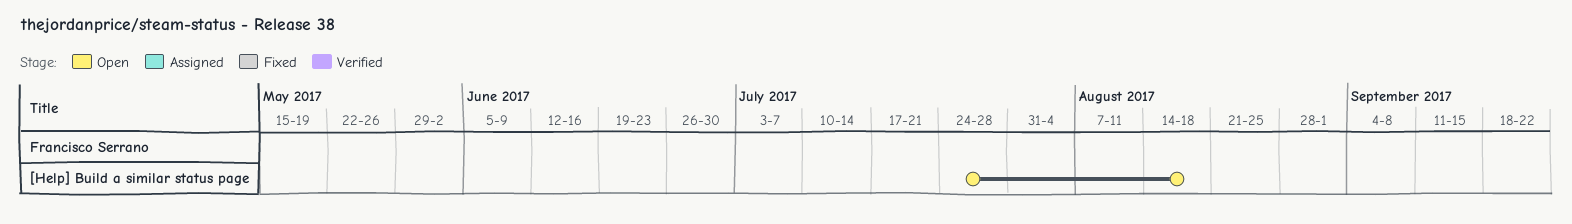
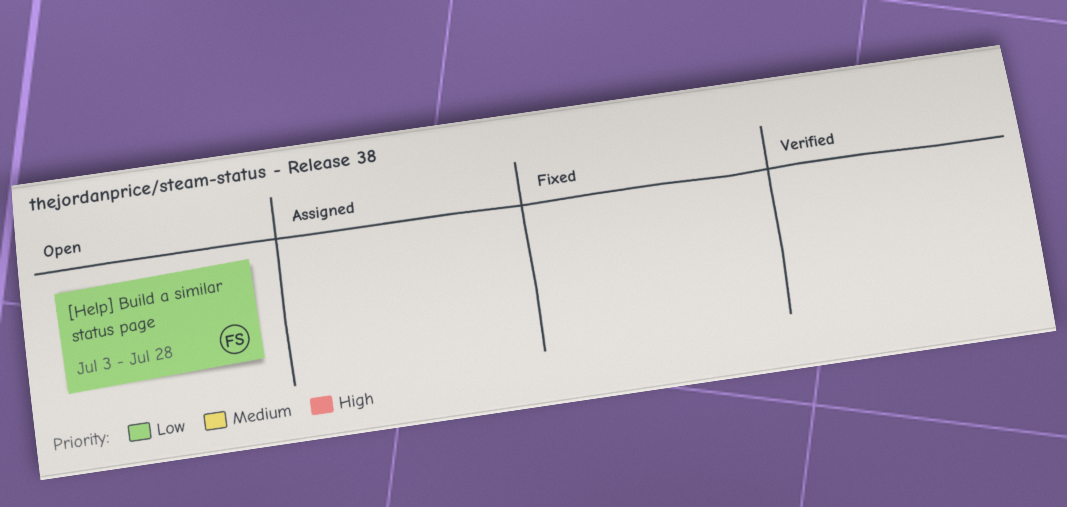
[Help] Build a similar status page, start: Jul 24 -> Jul 3
[Help] Build a similar status page, due: Aug 18 -> Jul 28

